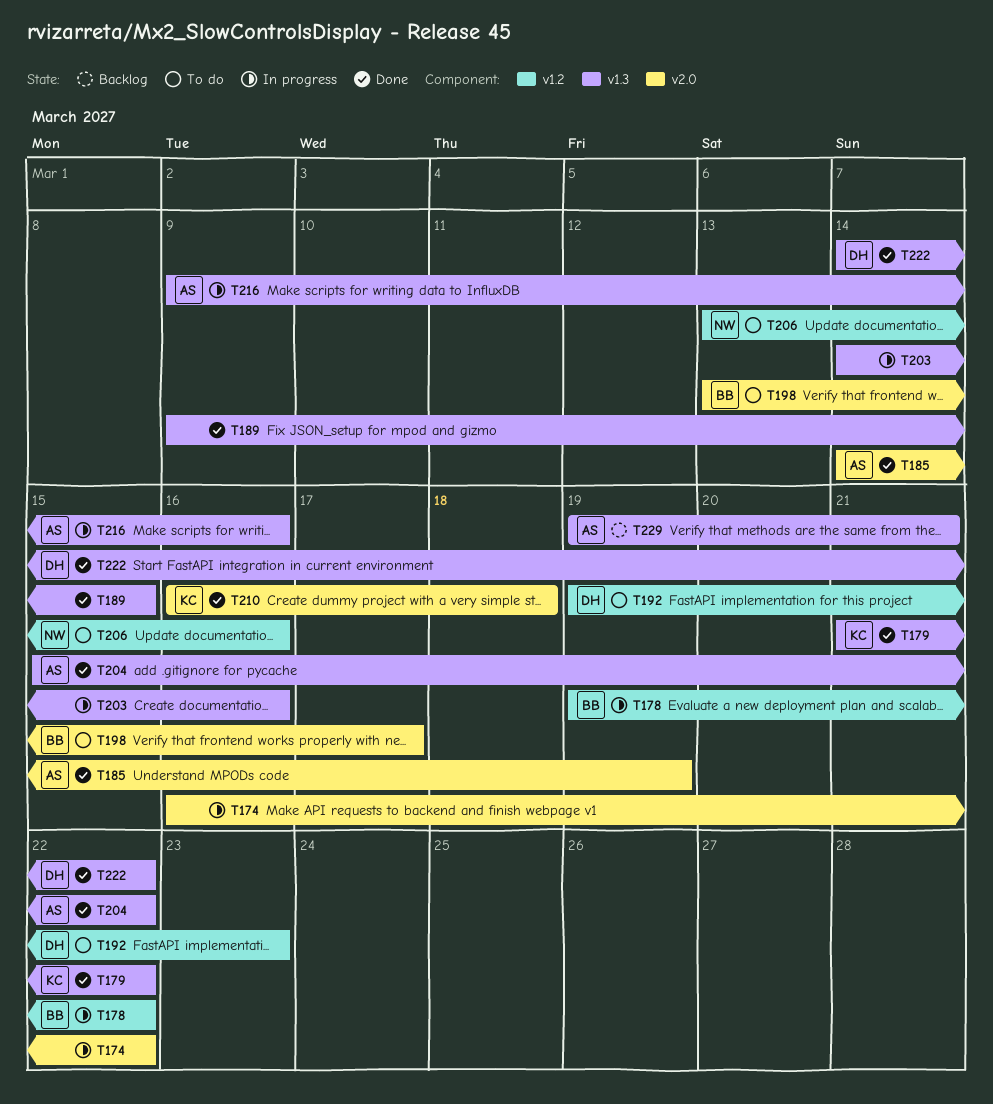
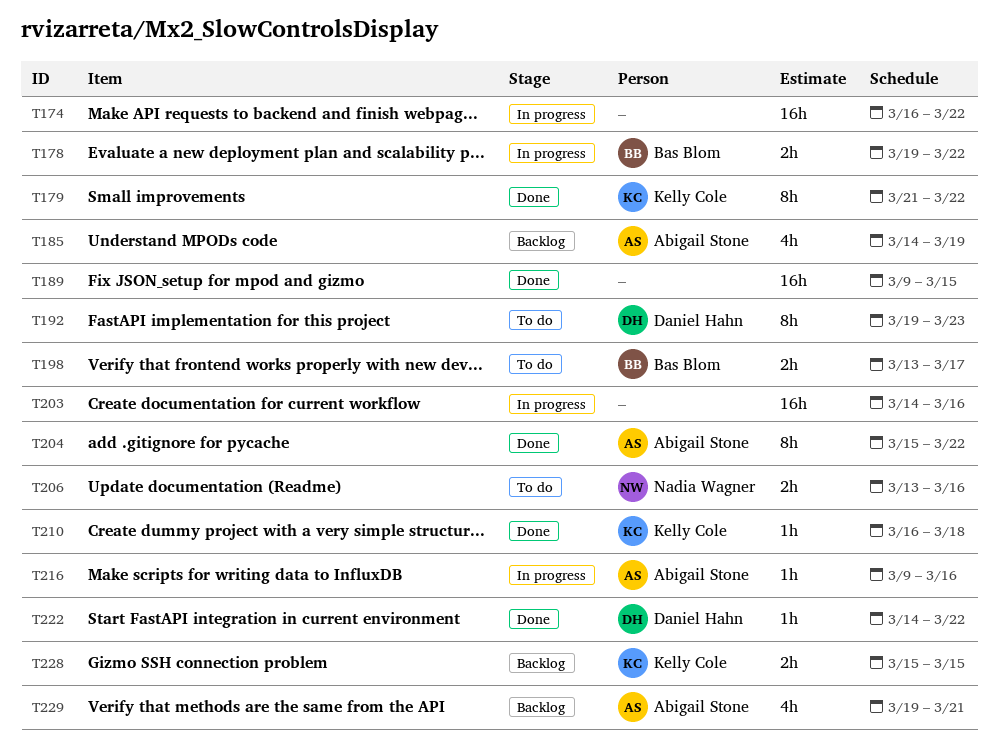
T185, status: Done -> Backlog
T228: none -> present

